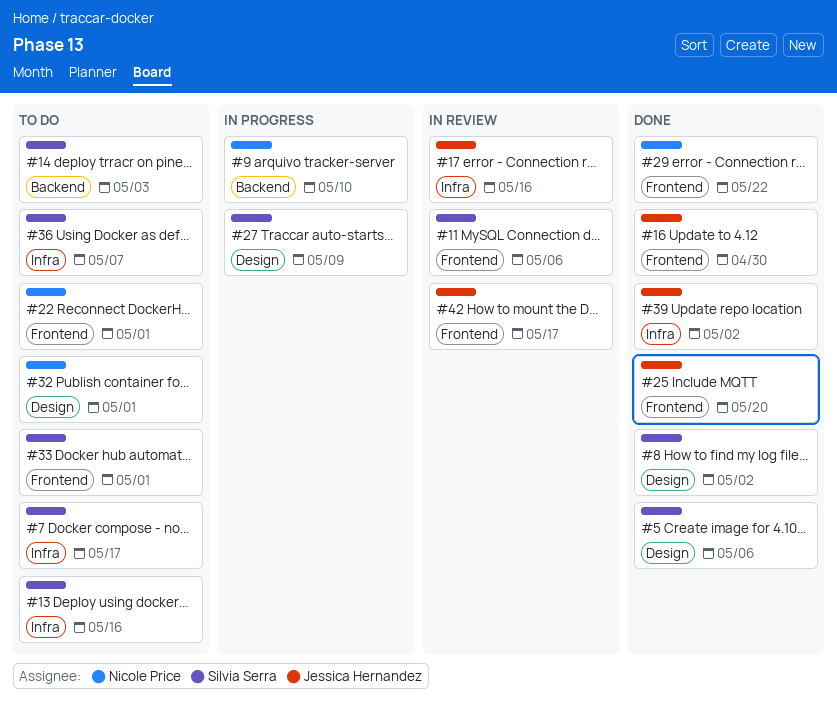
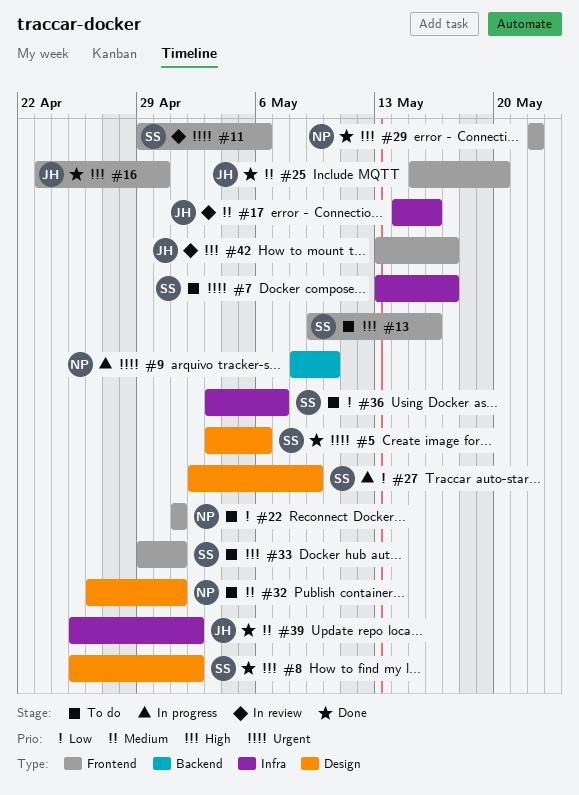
#13, label: Infra -> Frontend
#14: present -> none

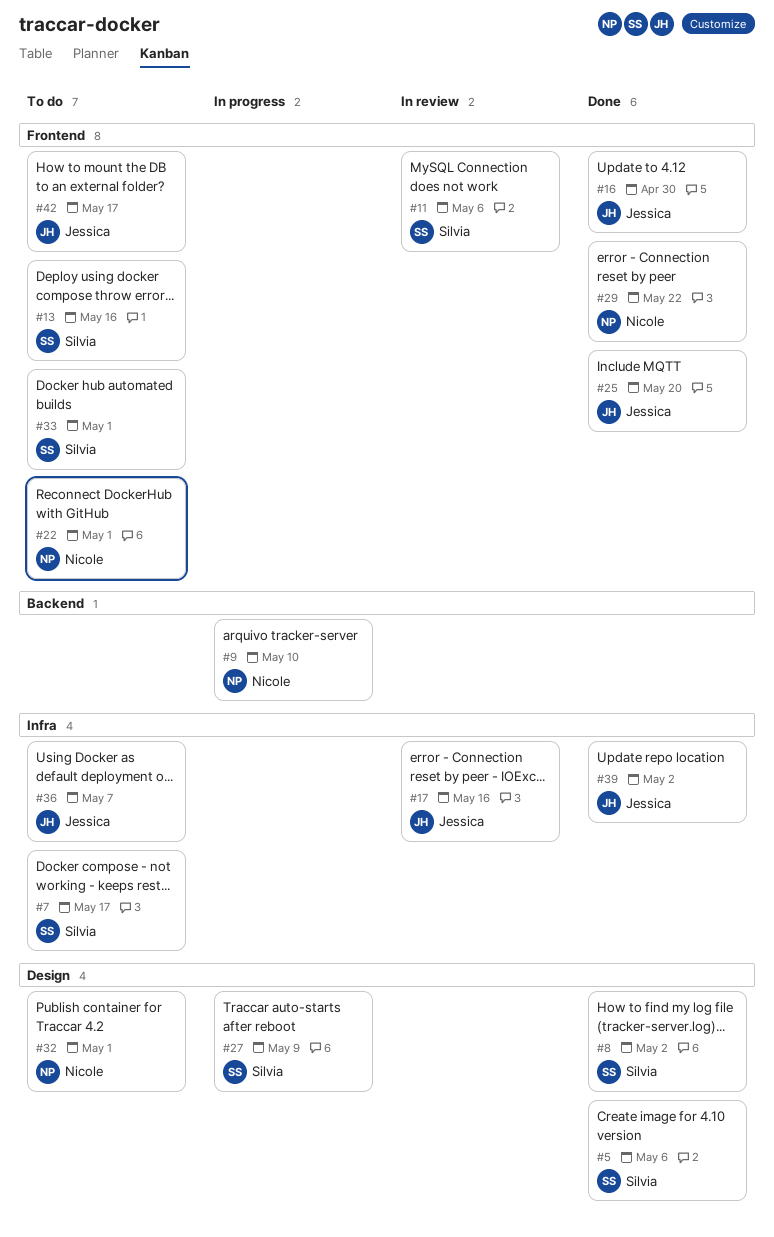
#36, owner: Silvia -> Jessica
#42, status: In review -> To do

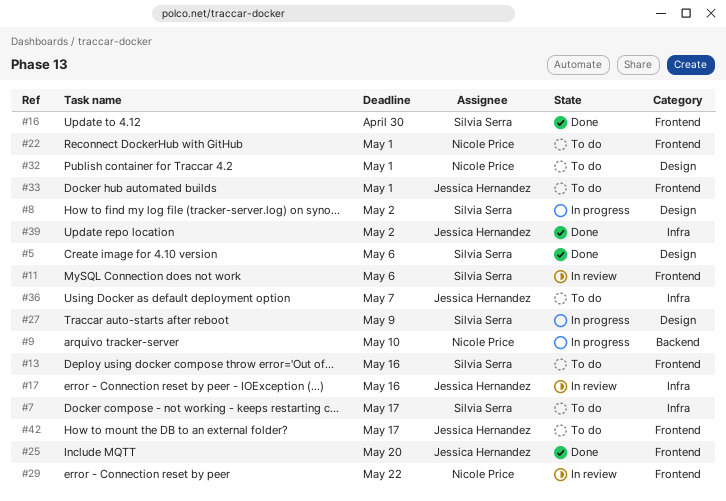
#8, status: Done -> In progress
#16, owner: Jessica Hernandez -> Silvia Serra
#29, status: Done -> In review
#33, owner: Silvia Serra -> Jessica Hernandez

